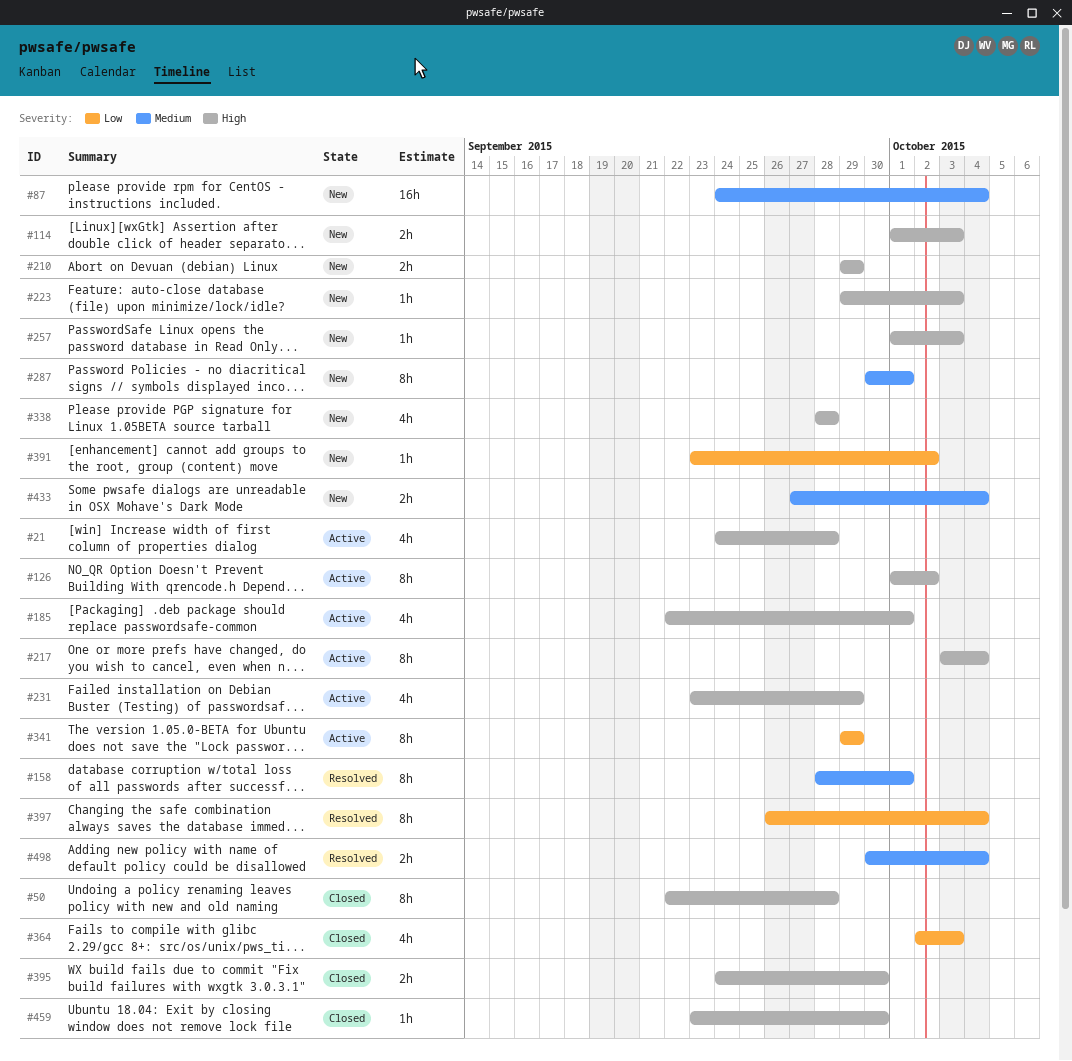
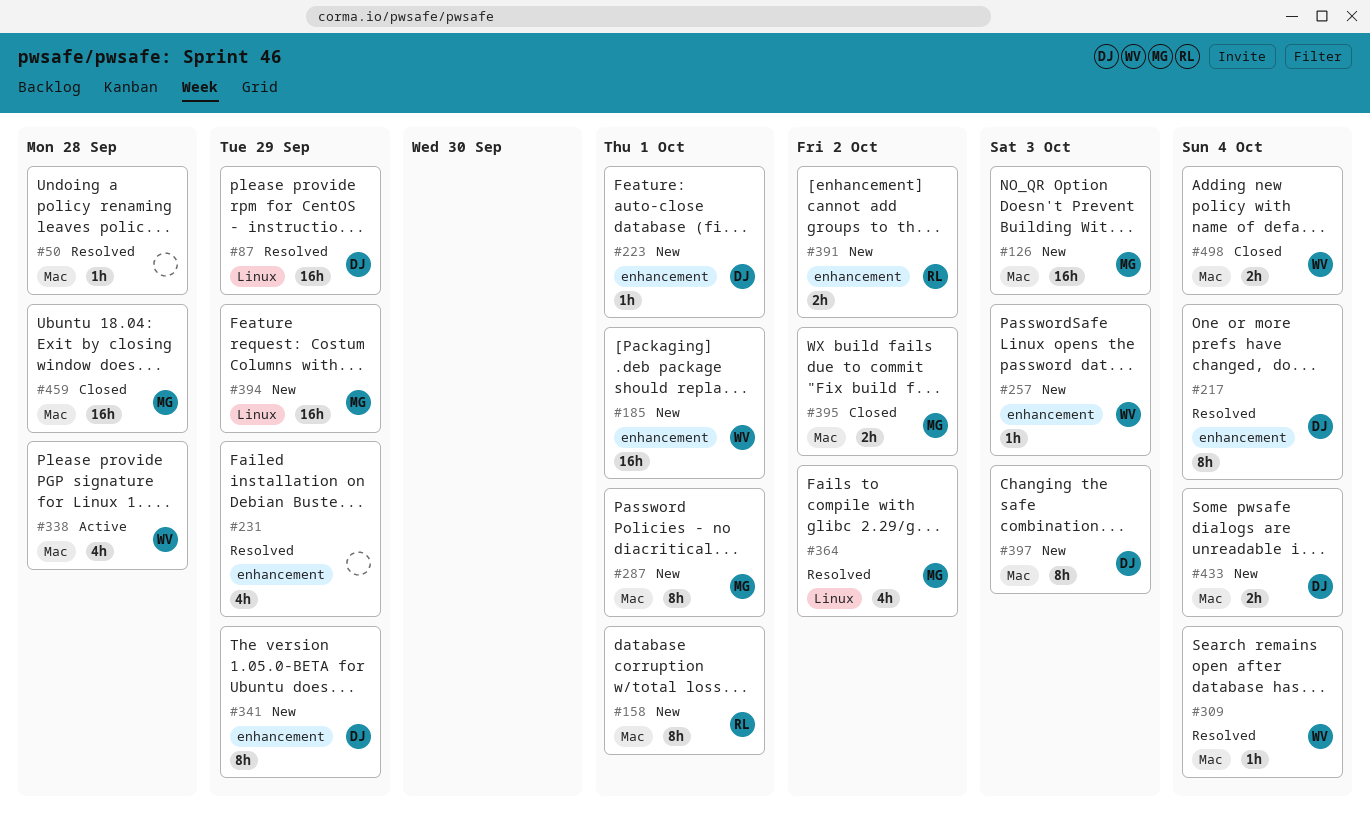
#21: present -> none
#50, status: Closed -> Resolved
#50, estimate: 8h -> 1h
#87, status: New -> Resolved
#87, due: Oct 4 -> Sep 29
#114: present -> none
#126, status: Active -> New
#126, estimate: 8h -> 16h
#126, due: Oct 2 -> Oct 3
#158, status: Resolved -> New
#185, status: Active -> New
#185, estimate: 4h -> 16h
#210: present -> none
#217, status: Active -> Resolved
#223, due: Oct 3 -> Oct 1
#231, status: Active -> Resolved
#309: none -> present
#338, status: New -> Active
#341, status: Active -> New
#364, status: Closed -> Resolved
#364, due: Oct 3 -> Oct 2
#391, estimate: 1h -> 2h
#394: none -> present
#395, due: Sep 30 -> Oct 2
#397, status: Resolved -> New
#397, due: Oct 4 -> Oct 3
#459, estimate: 1h -> 16h
#459, due: Sep 30 -> Sep 28
#498, status: Resolved -> Closed

